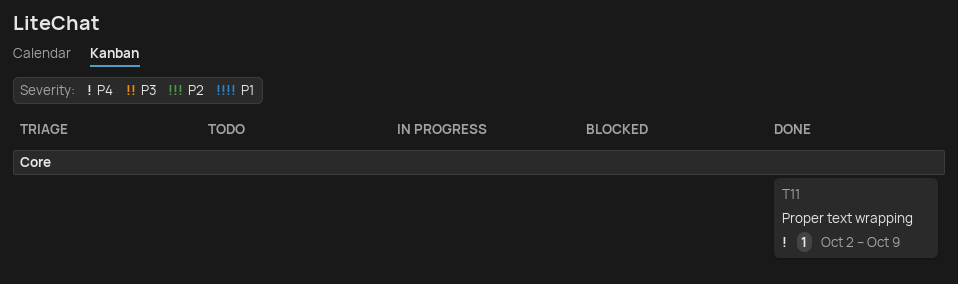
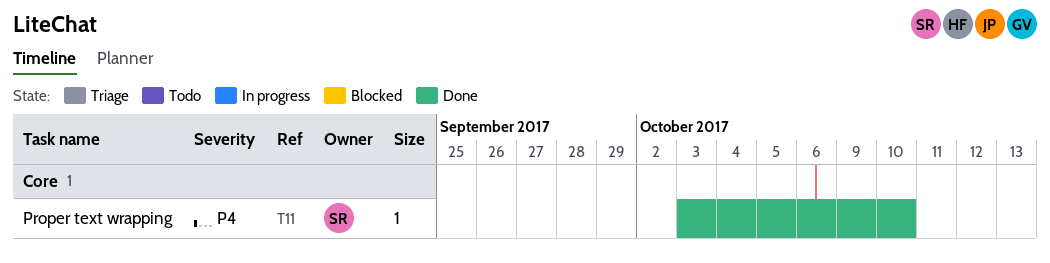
T11, start: Oct 2 -> Oct 3
T11, due: Oct 9 -> Oct 10

